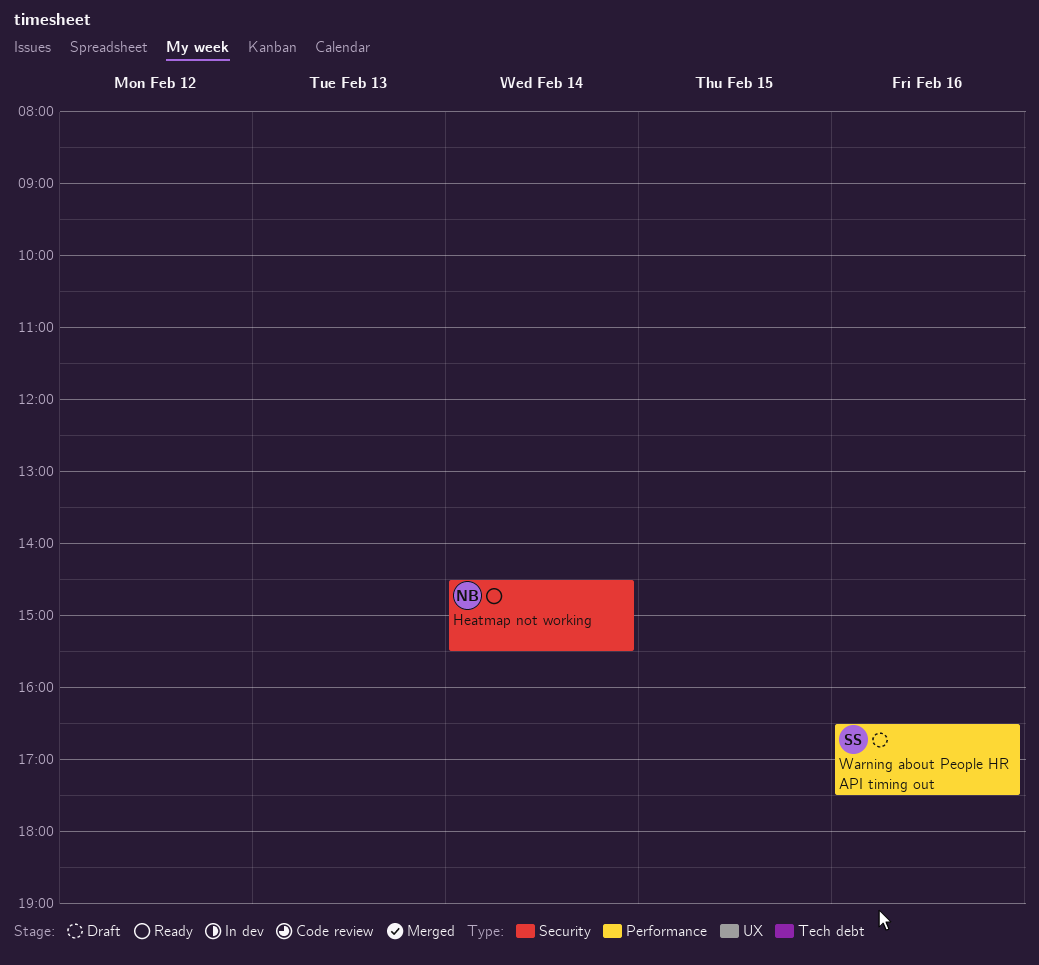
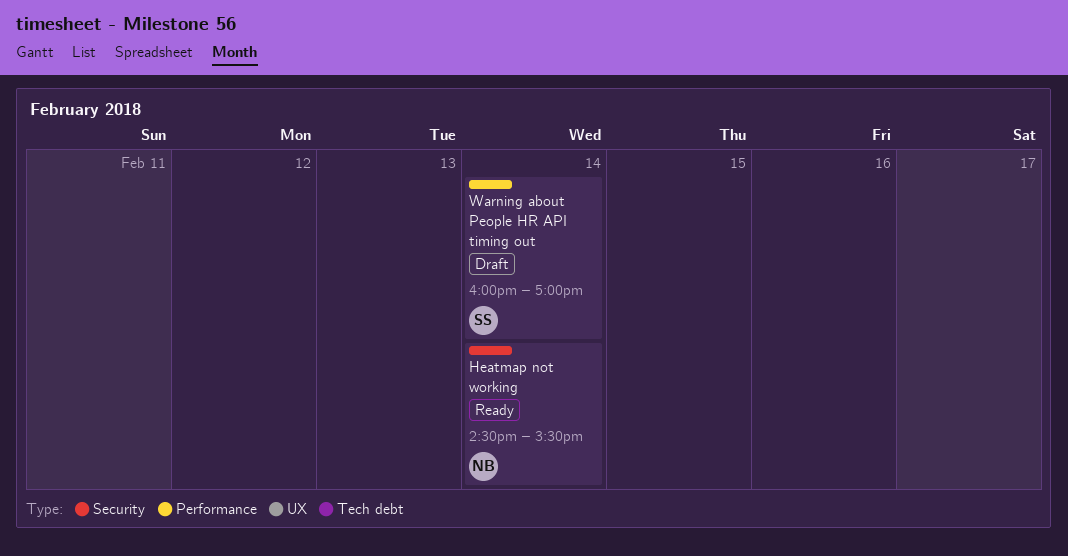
Warning about People HR API timing out, day: Feb 16 -> Feb 14
Warning about People HR API timing out, begins: 16:30 -> 16:00
Warning about People HR API timing out, ends: 17:30 -> 17:00

